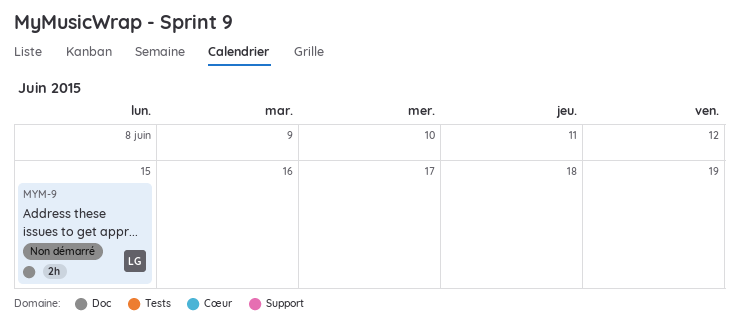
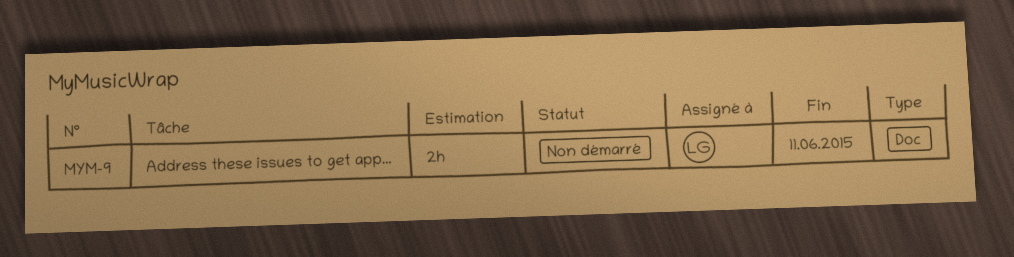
MYM-9, due: Jun 15 -> Jun 11

